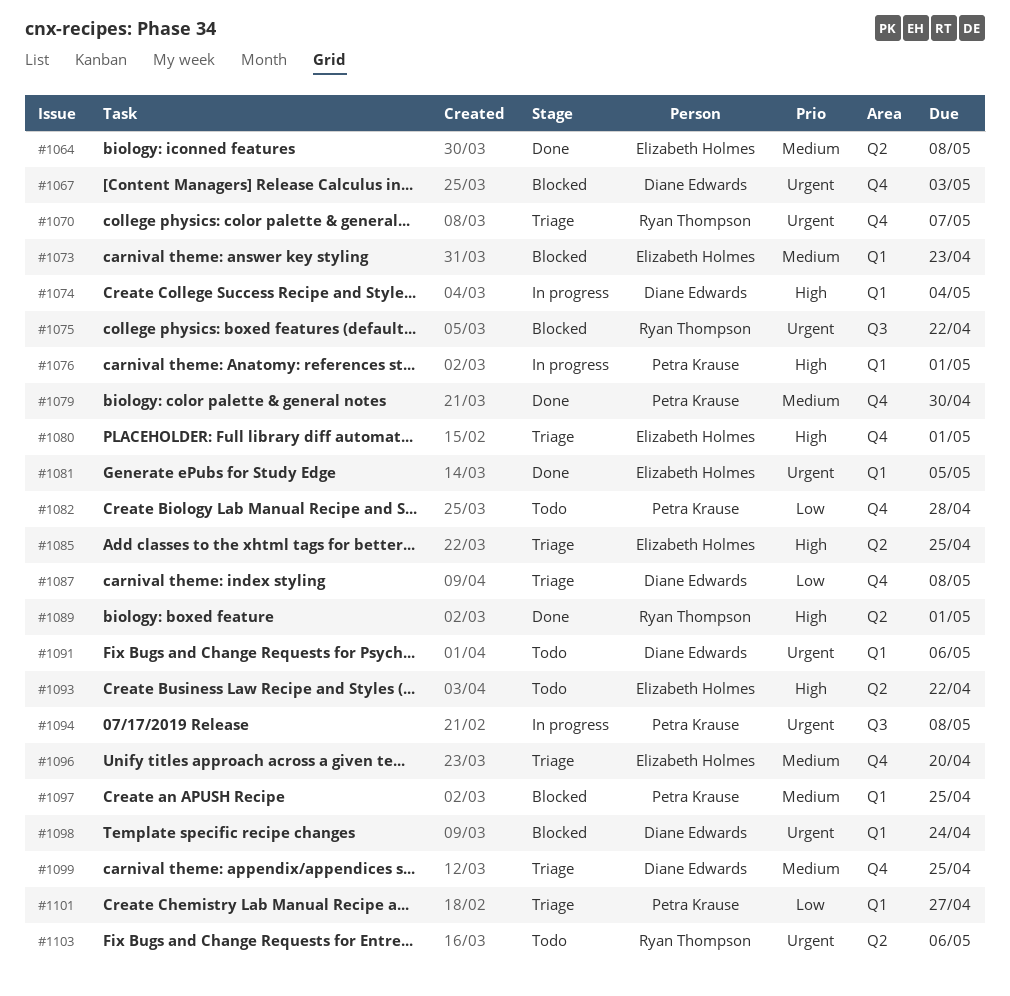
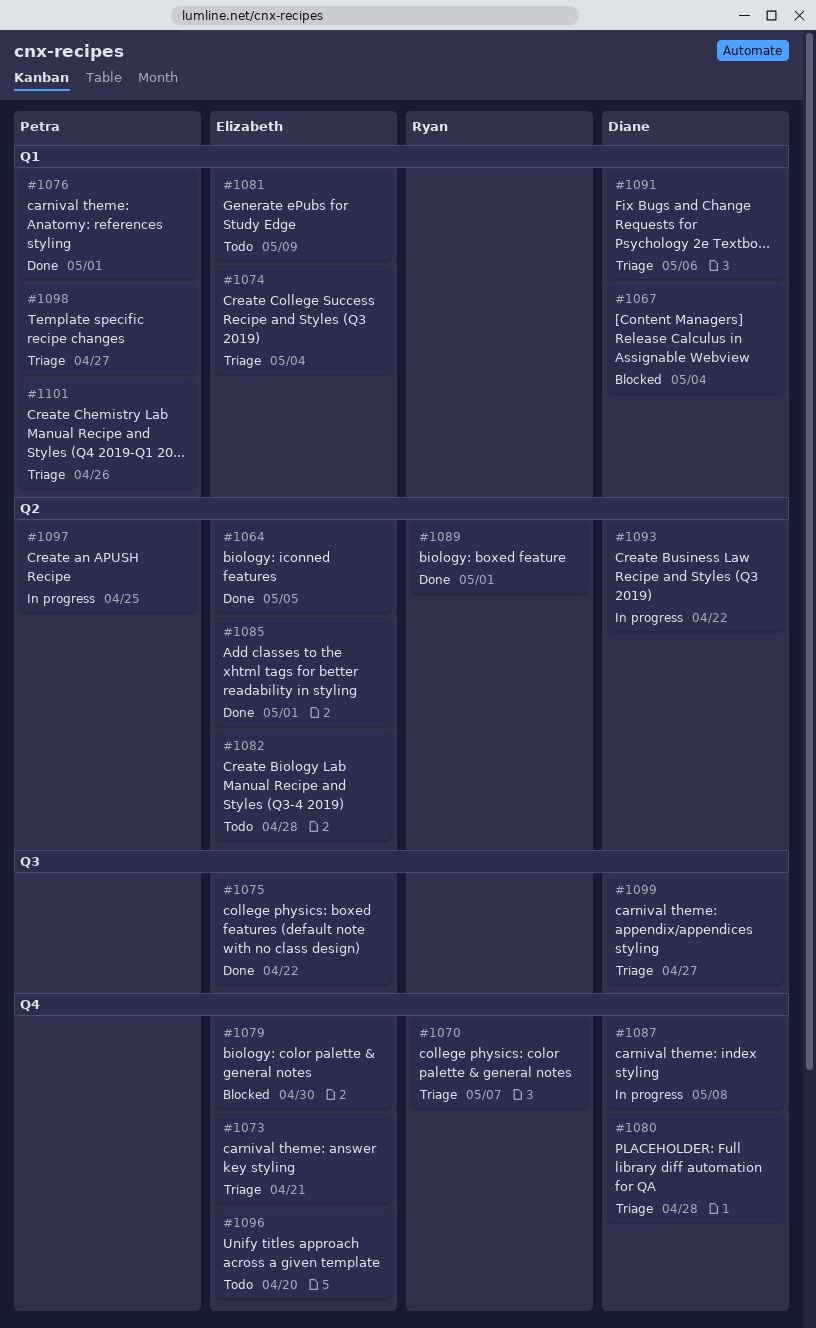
#1064, due: May 8 -> May 5
#1067, label: Q4 -> Q1
#1067, due: May 3 -> May 4
#1073, status: Blocked -> Triage
#1073, label: Q1 -> Q4
#1073, due: Apr 23 -> Apr 21
#1074, status: In progress -> Triage
#1074, owner: Diane Edwards -> Elizabeth Holmes
#1075, status: Blocked -> Done
#1075, owner: Ryan Thompson -> Elizabeth Holmes
#1076, status: In progress -> Done
#1079, status: Done -> Blocked
#1079, owner: Petra Krause -> Elizabeth Holmes
#1080, owner: Elizabeth Holmes -> Diane Edwards
#1080, due: May 1 -> Apr 28
#1081, status: Done -> Todo
#1081, due: May 5 -> May 9
#1082, owner: Petra Krause -> Elizabeth Holmes
#1082, label: Q4 -> Q2
#1085, status: Triage -> Done
#1085, due: Apr 25 -> May 1
#1087, status: Triage -> In progress
#1091, status: Todo -> Triage
#1093, status: Todo -> In progress
#1093, owner: Elizabeth Holmes -> Diane Edwards
#1094: present -> none
#1096, status: Triage -> Todo
#1097, status: Blocked -> In progress
#1097, label: Q1 -> Q2
#1098, status: Blocked -> Triage
#1098, owner: Diane Edwards -> Petra Krause
#1098, due: Apr 24 -> Apr 27
#1099, label: Q4 -> Q3
#1099, due: Apr 25 -> Apr 27
#1101, due: Apr 27 -> Apr 26
#1103: present -> none

